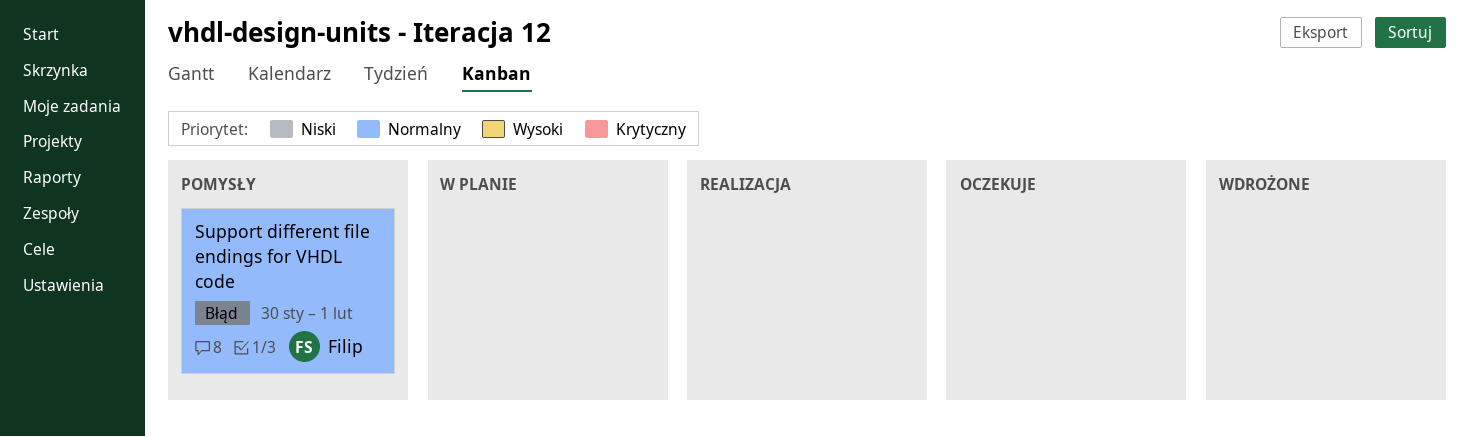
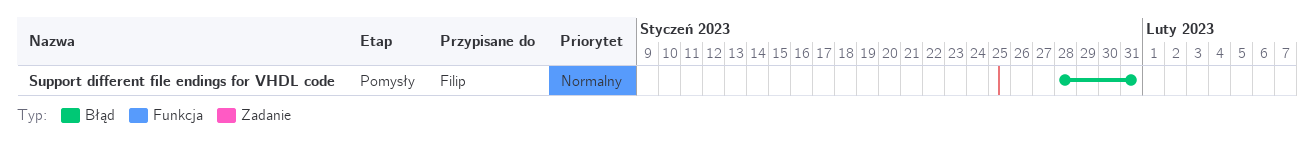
Support different file endings for VHDL code, start: Jan 30 -> Jan 28
Support different file endings for VHDL code, due: Feb 1 -> Jan 31

